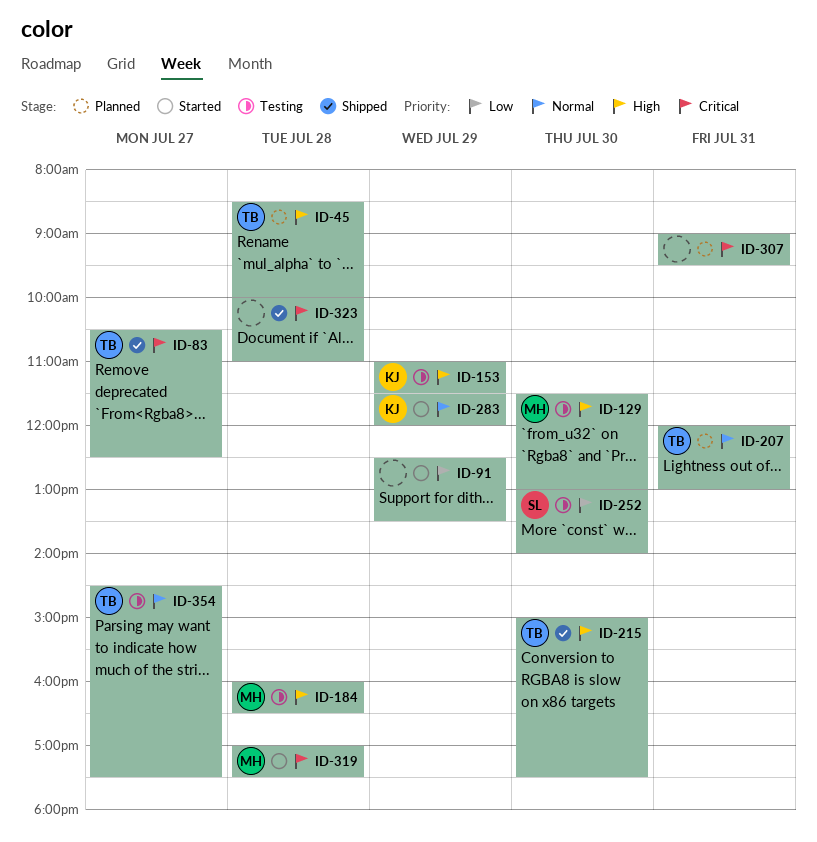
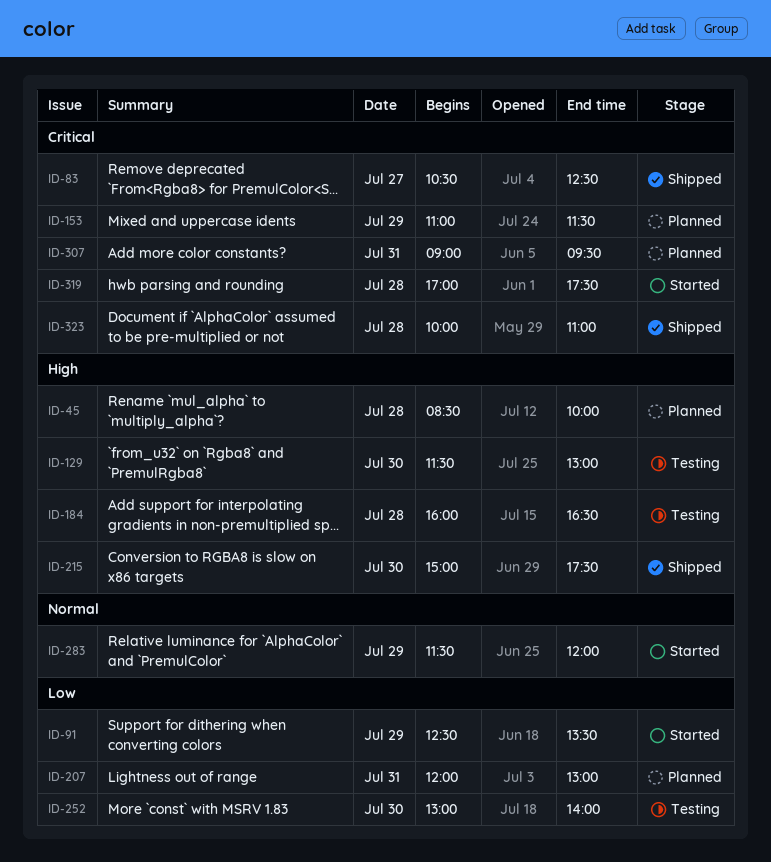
ID-153, status: Testing -> Planned
ID-153, priority: High -> Critical
ID-207, priority: Normal -> Low
ID-354: present -> none

